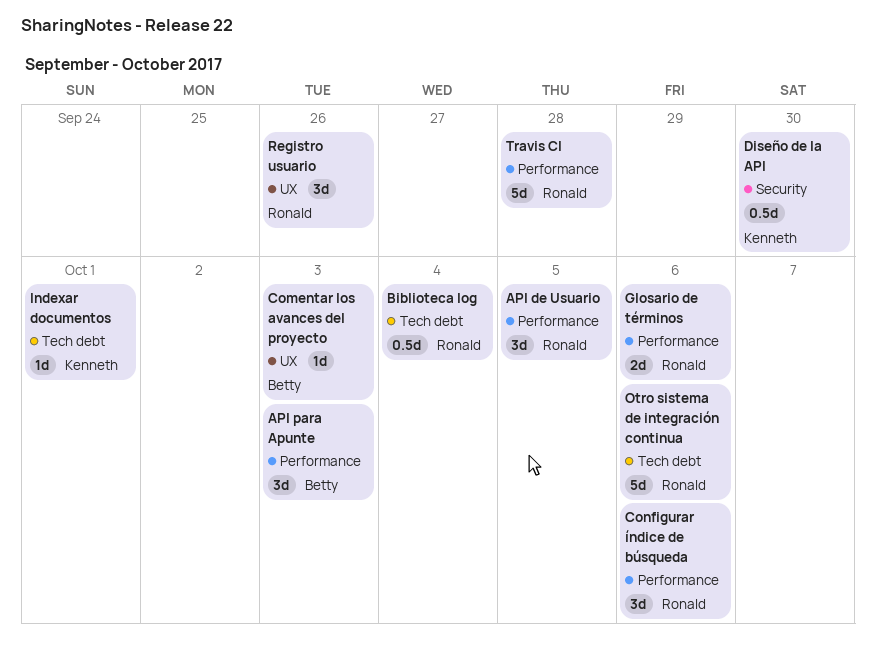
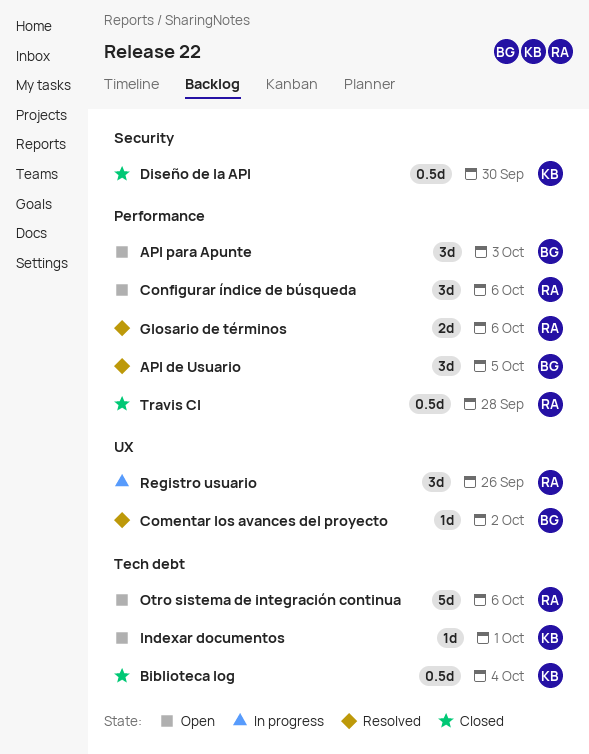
API de Usuario, owner: Ronald -> Betty
Biblioteca log, owner: Ronald -> Kenneth
Comentar los avances del proyecto, due: Oct 3 -> Oct 2
Travis CI, estimate: 5d -> 0.5d

